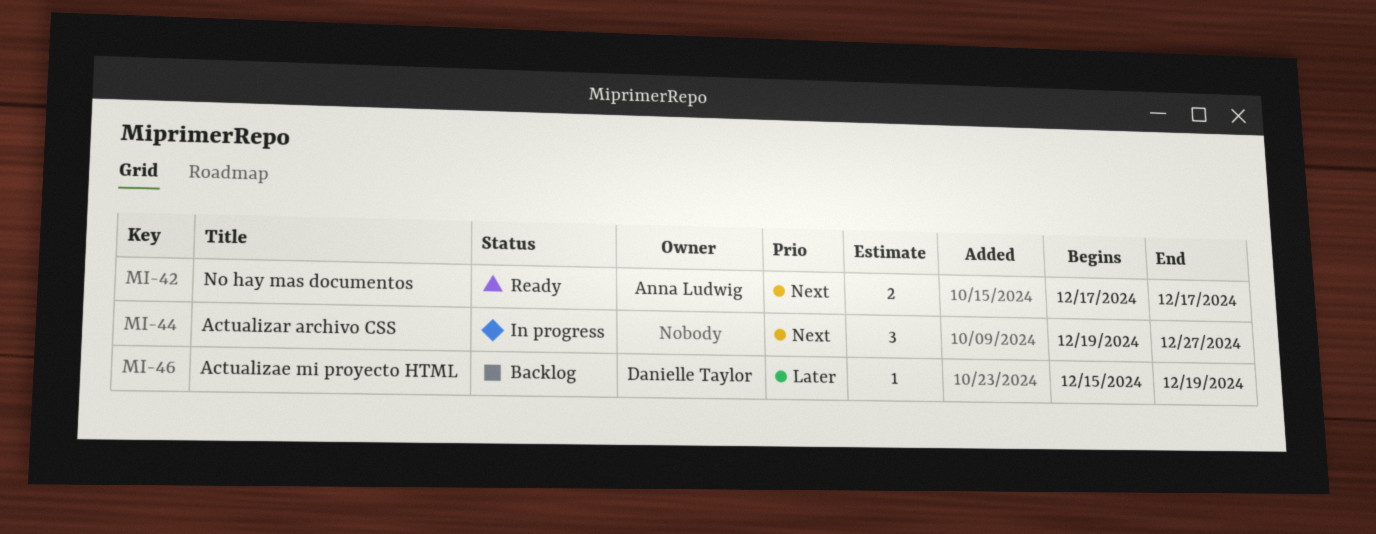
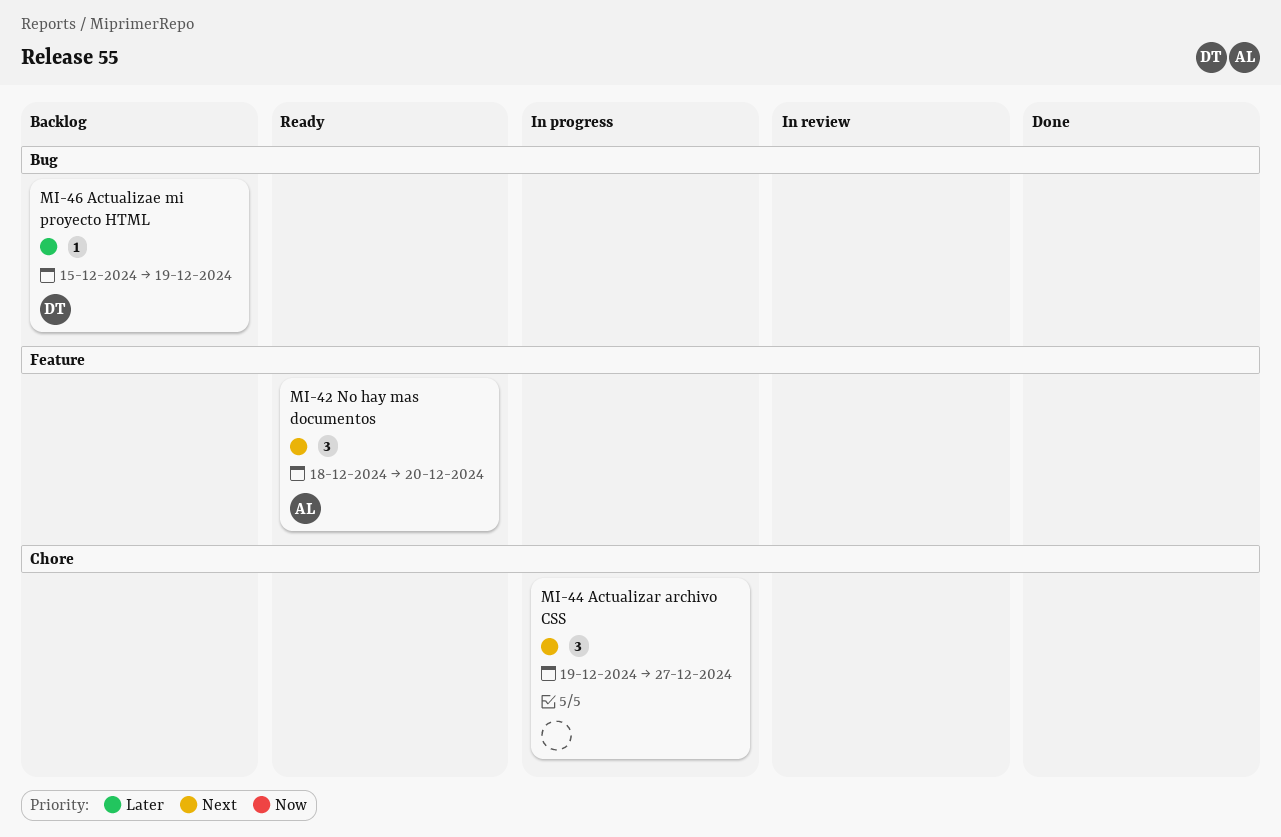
MI-42, estimate: 2 -> 3
MI-42, start: Dec 17 -> Dec 18
MI-42, due: Dec 17 -> Dec 20

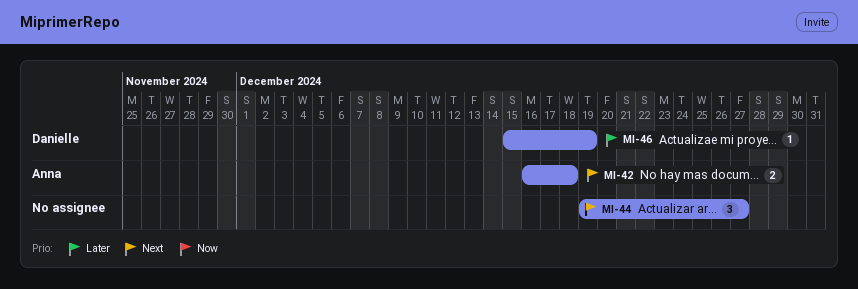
MI-42, estimate: 3 -> 2
MI-42, start: Dec 18 -> Dec 16
MI-42, due: Dec 20 -> Dec 18

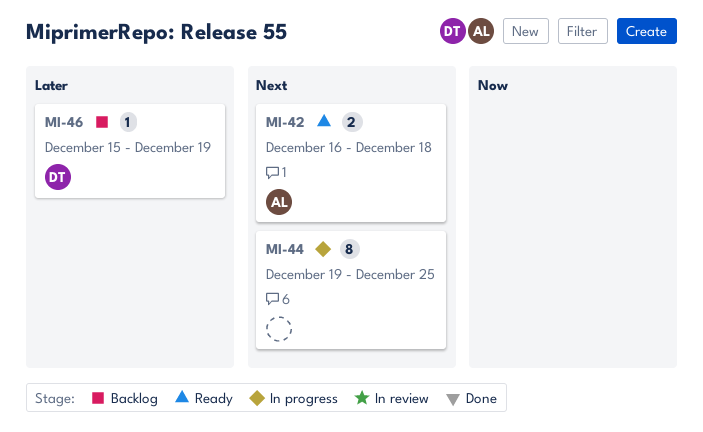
MI-44, estimate: 3 -> 8
MI-44, due: Dec 27 -> Dec 25

